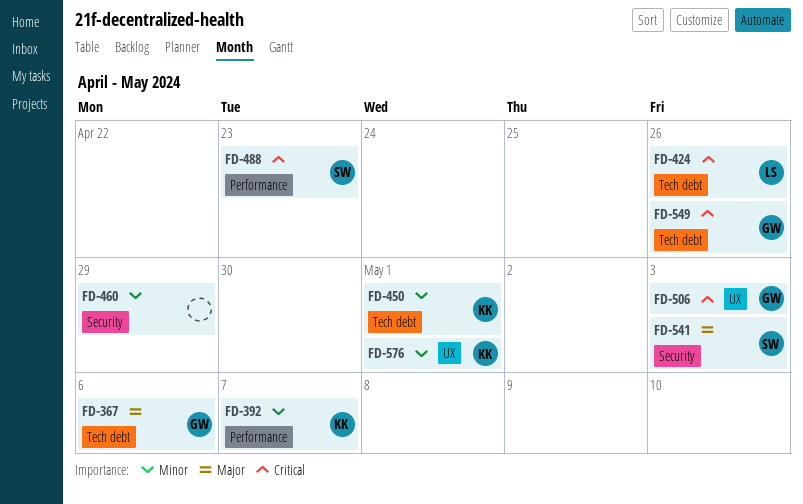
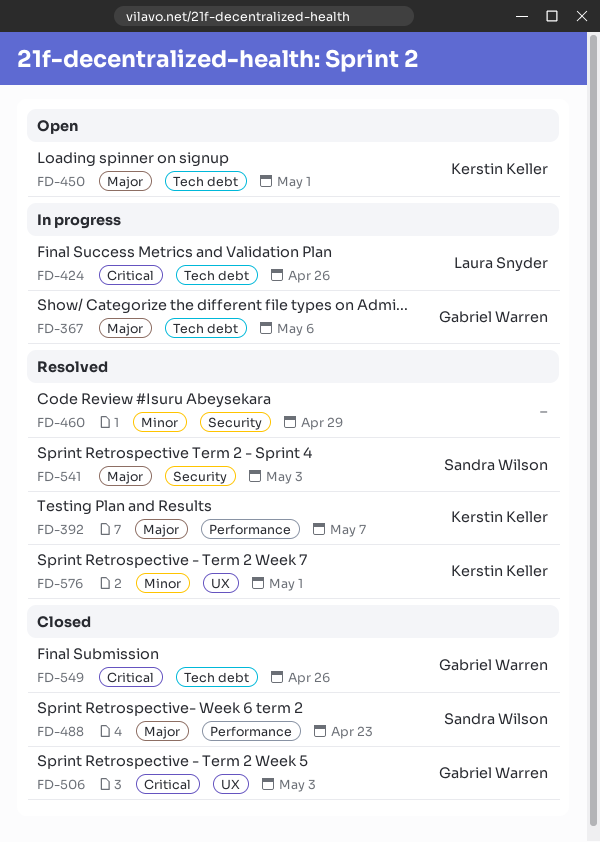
FD-392, priority: Minor -> Major
FD-450, priority: Minor -> Major
FD-488, priority: Critical -> Major

